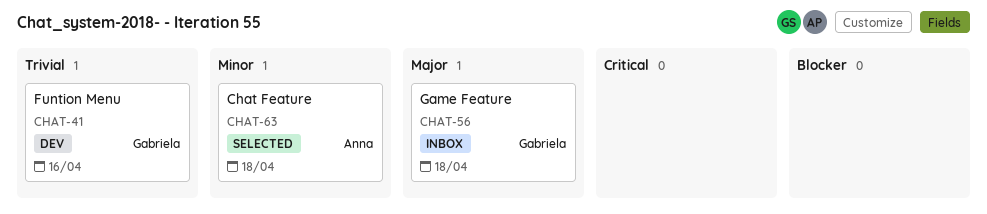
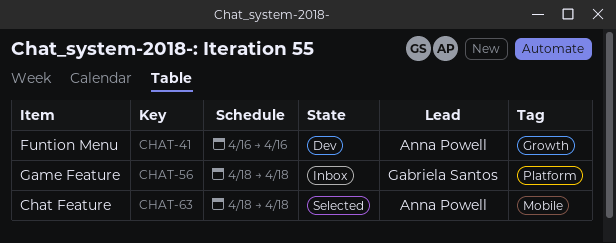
CHAT-41, owner: Gabriela Santos -> Anna Powell

